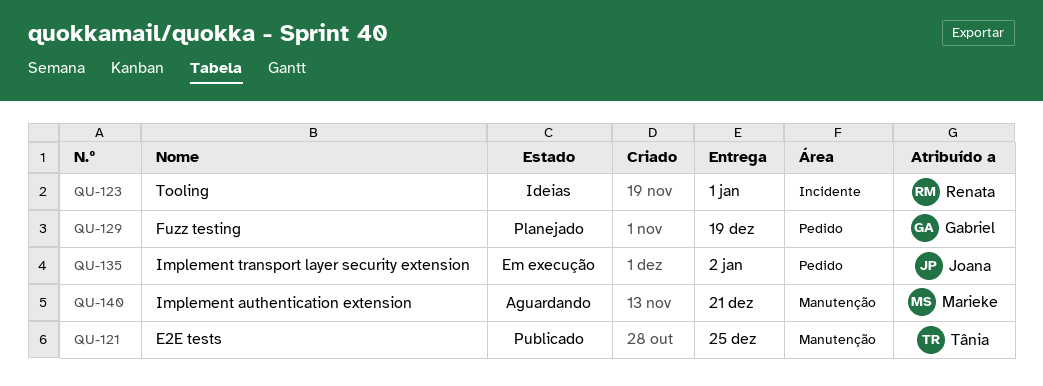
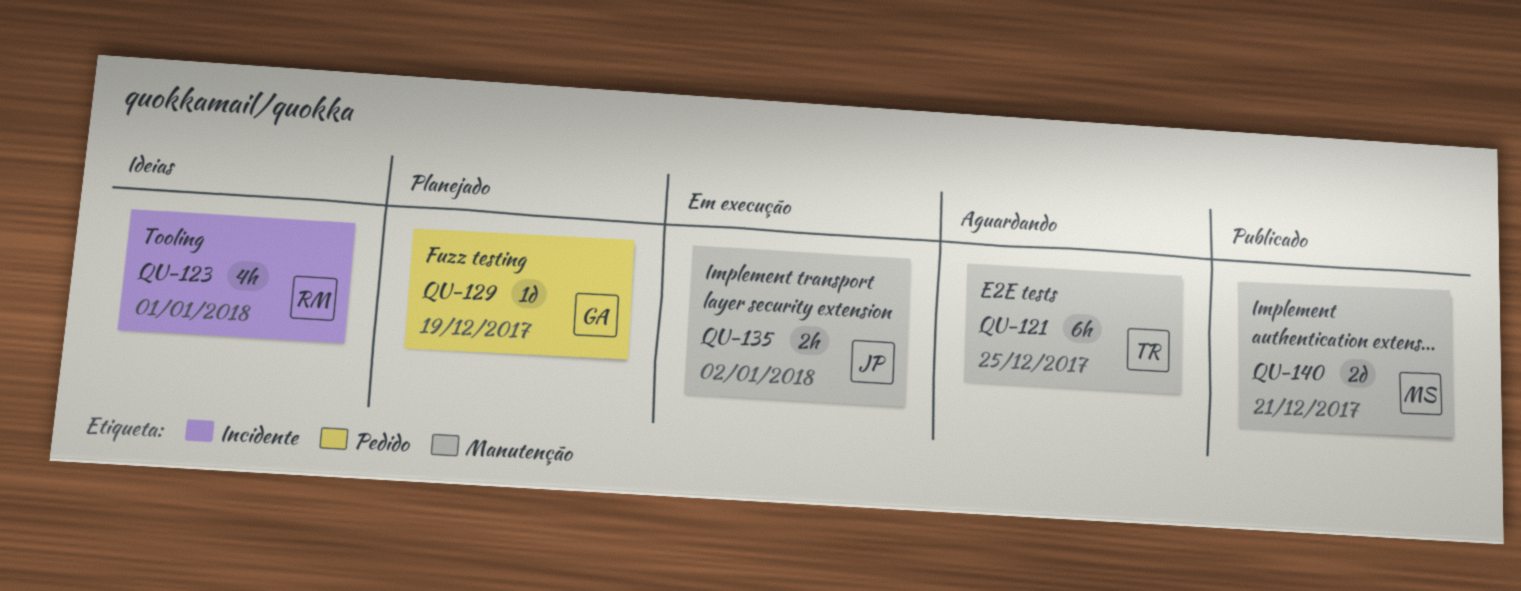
QU-121, status: Publicado -> Aguardando
QU-135, label: Pedido -> Manutenção
QU-140, status: Aguardando -> Publicado

